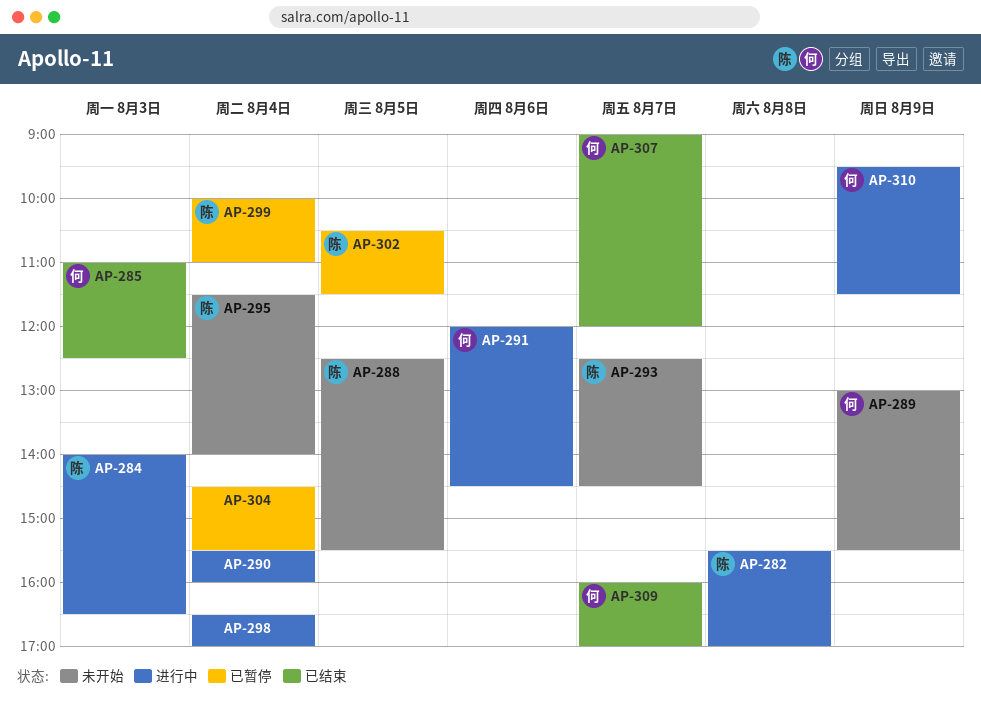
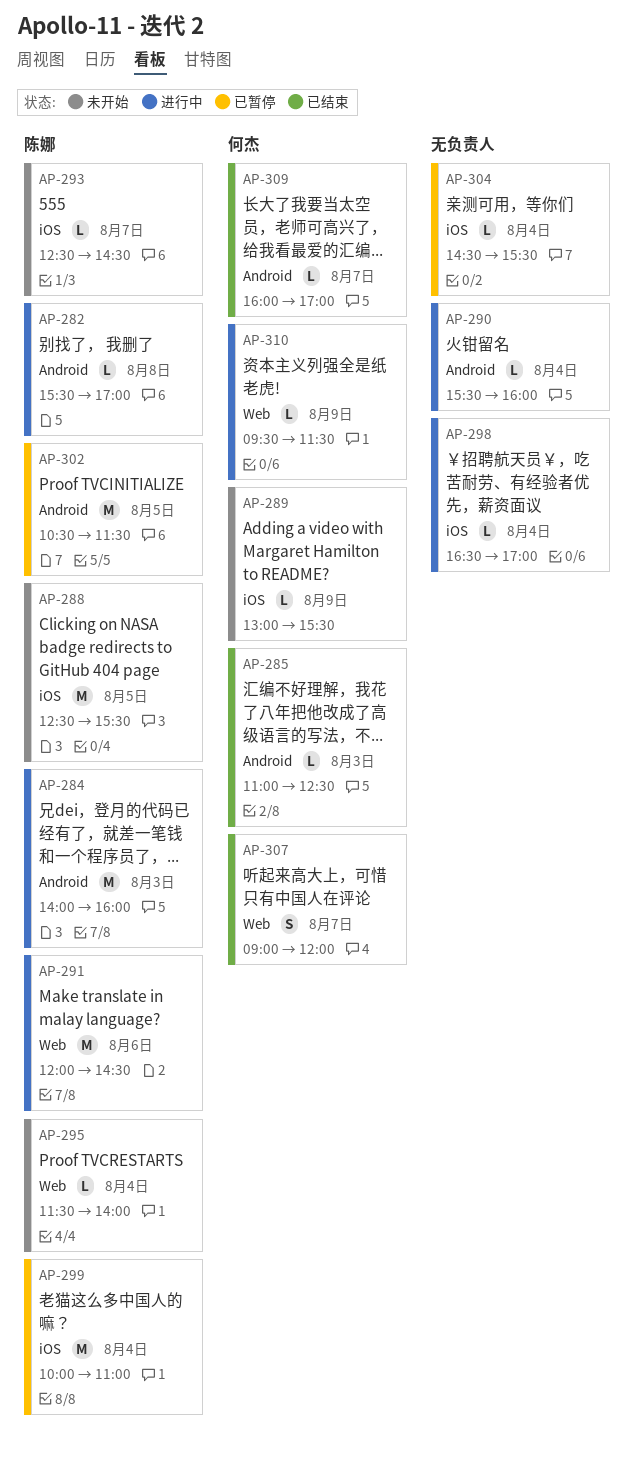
AP-284, ends: 16:30 -> 16:00
AP-291, owner: 何杰 -> 陈娜

